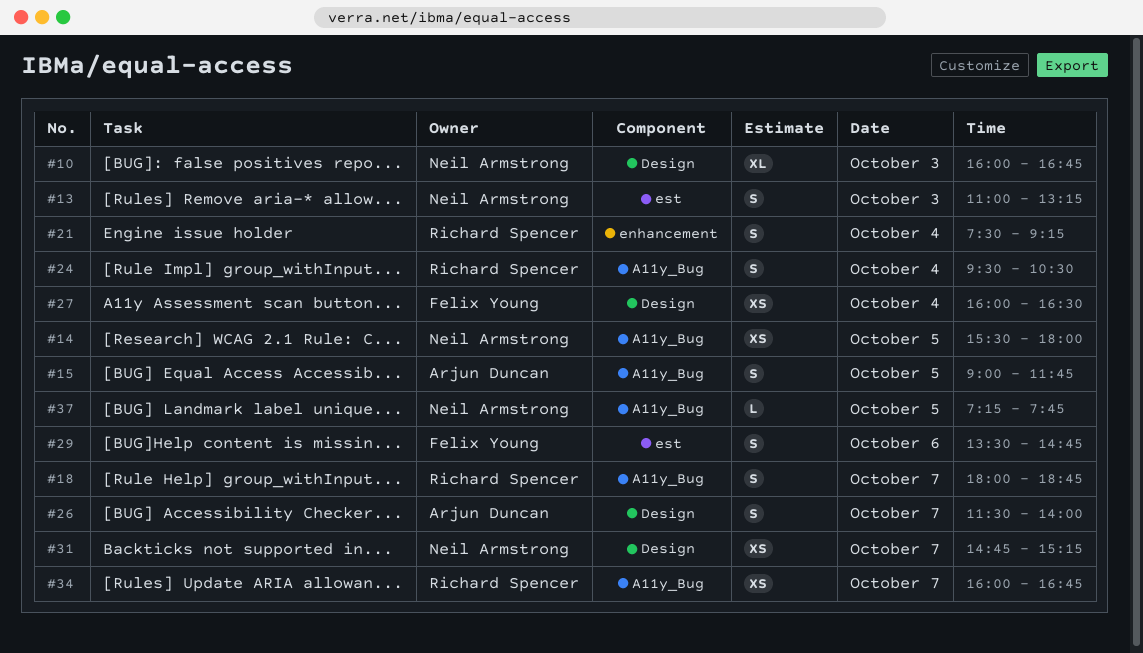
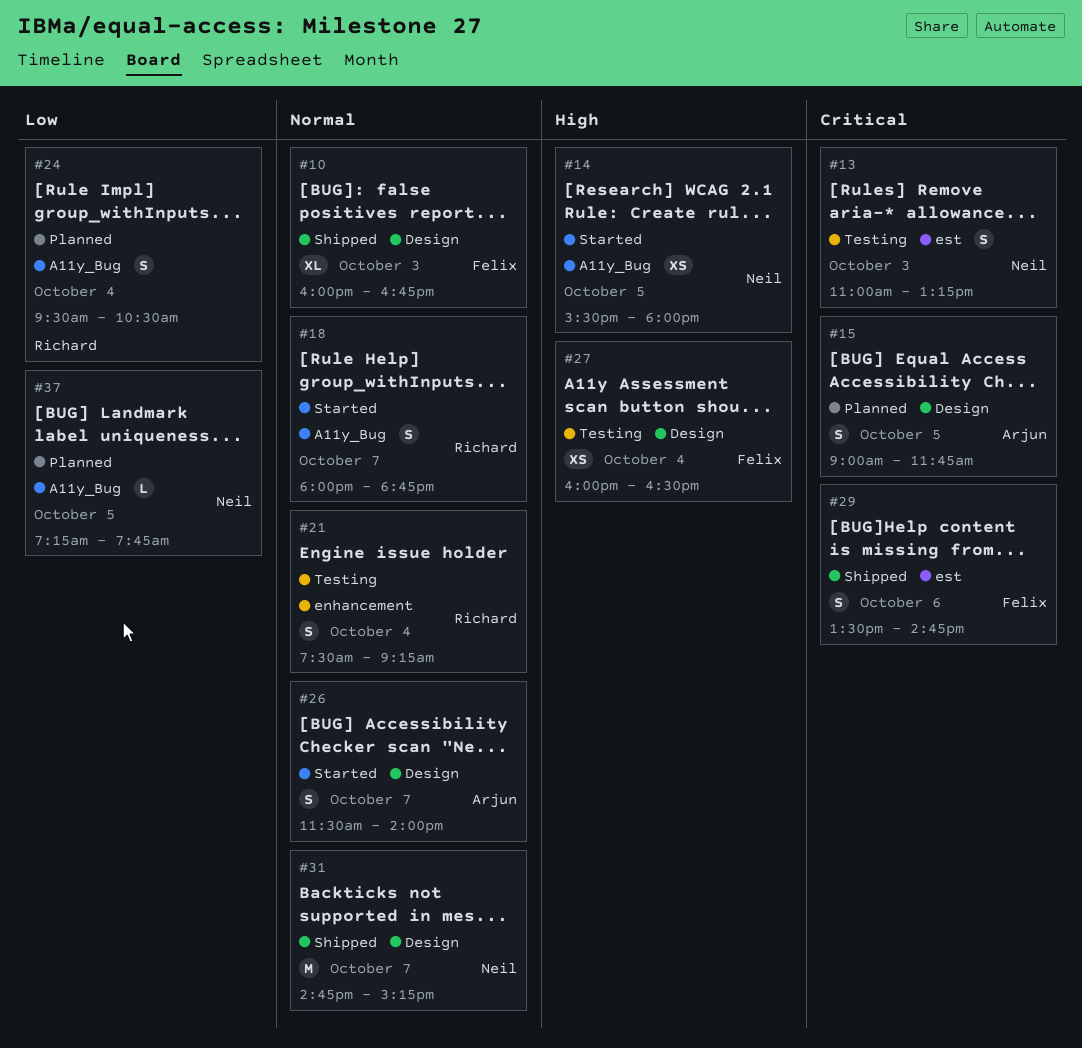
#10, owner: Neil Armstrong -> Felix Young
#15, label: A11y_Bug -> Design
#31, estimate: XS -> M
#34: present -> none

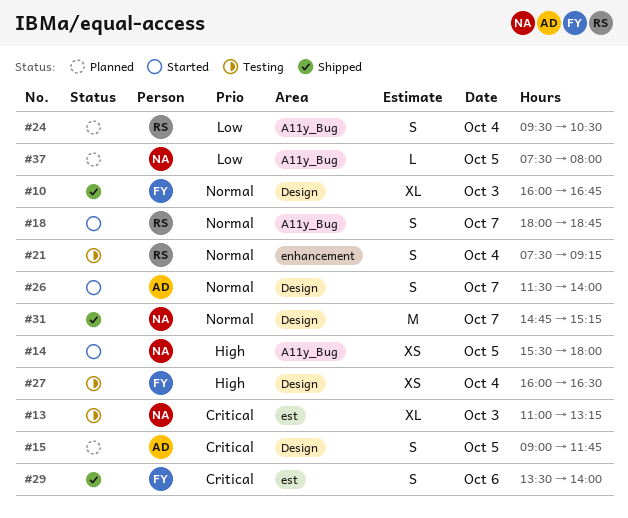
#13, estimate: S -> XL
#29, ends: 14:45 -> 14:00
#37, begins: 07:15 -> 07:30
#37, ends: 07:45 -> 08:00

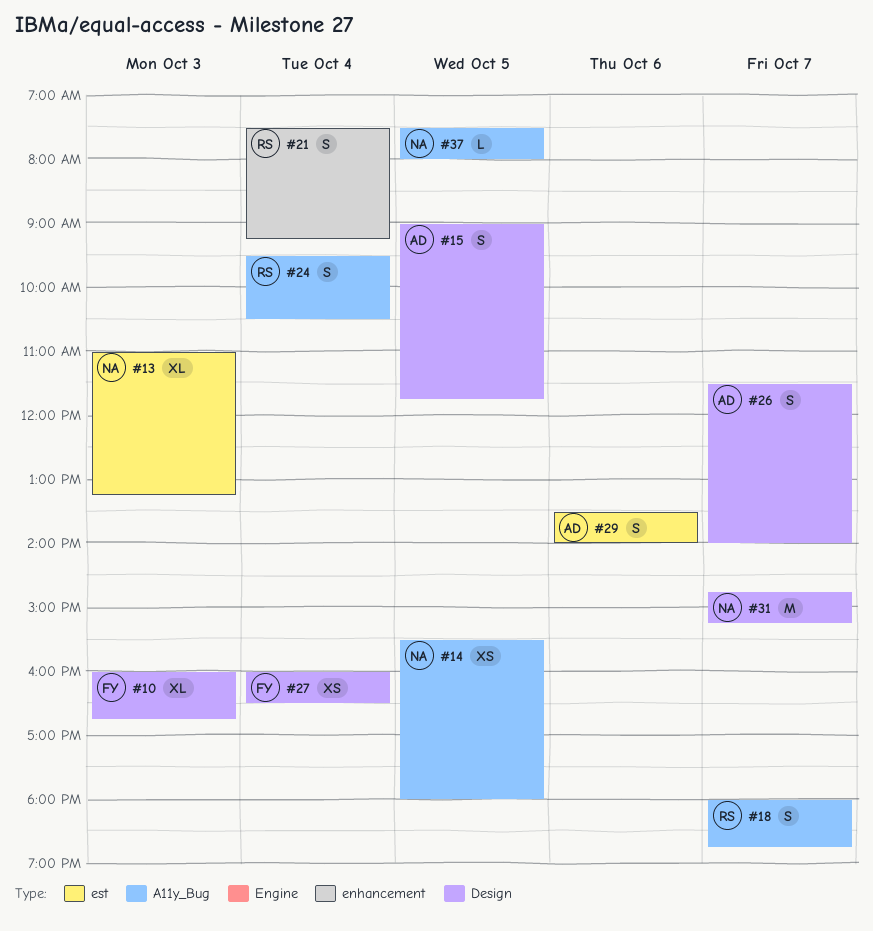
#29, owner: FY -> AD

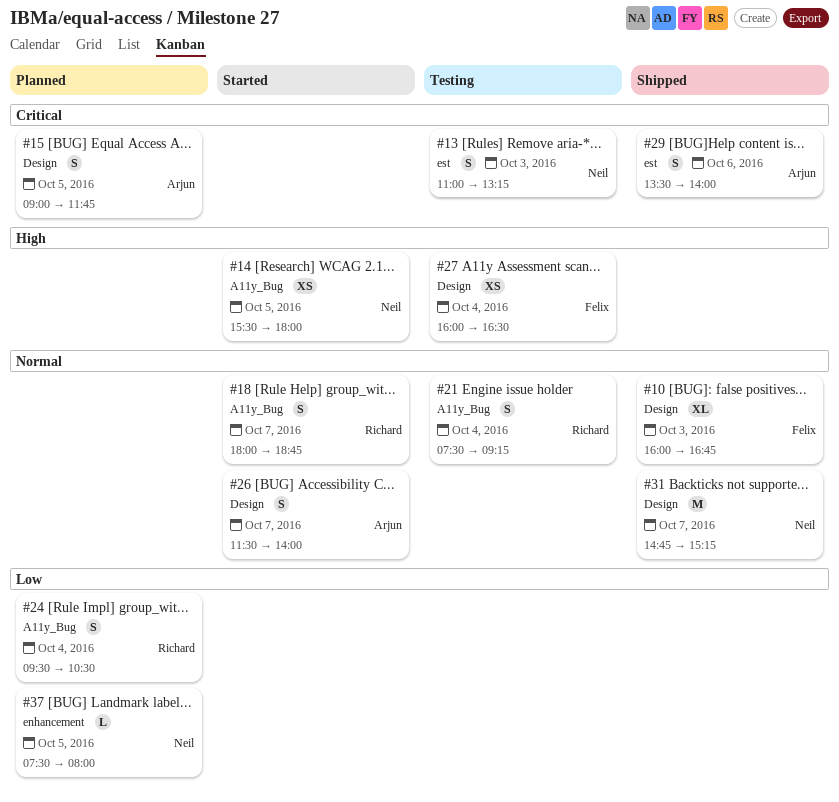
#13, estimate: XL -> S
#21, label: enhancement -> A11y_Bug
#37, label: A11y_Bug -> enhancement

